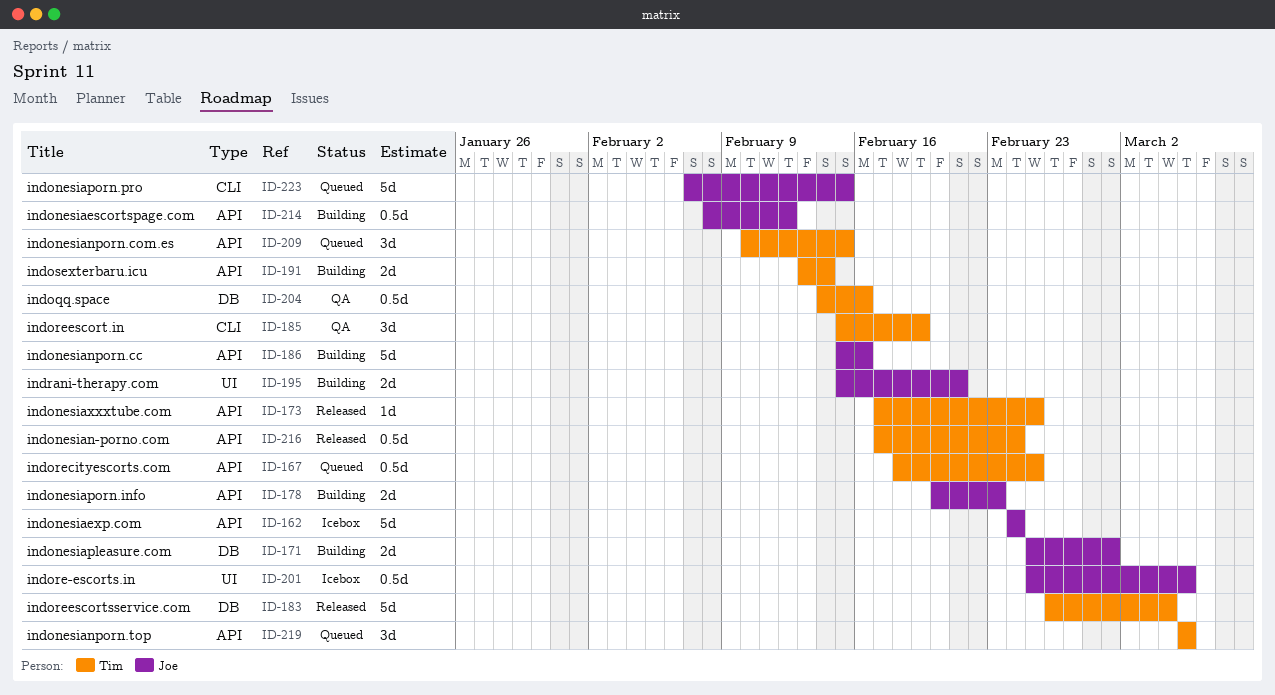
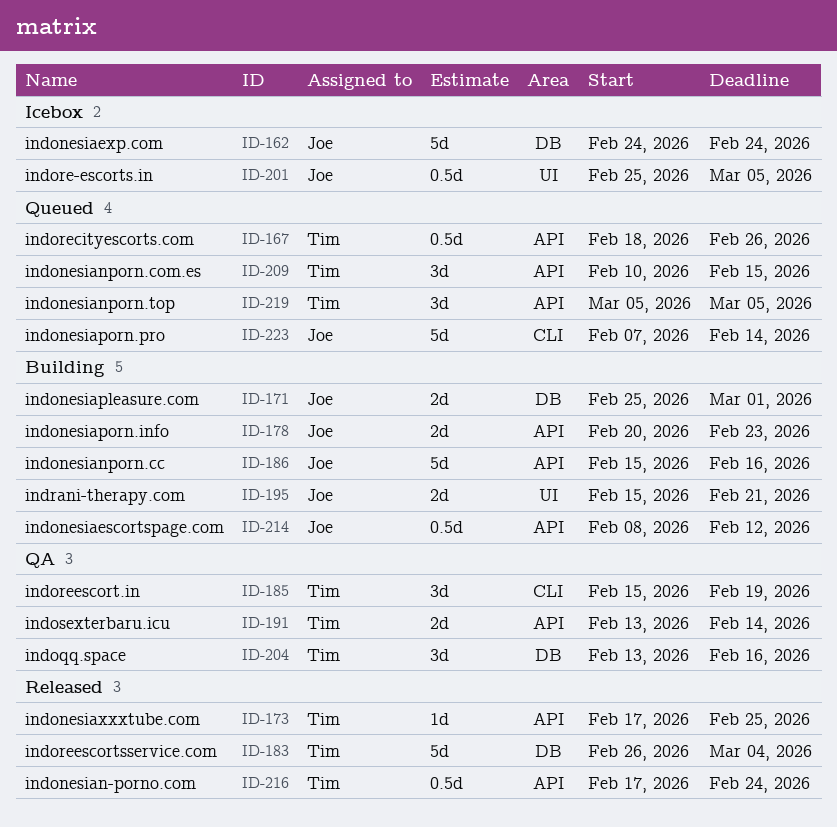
ID-162, label: API -> DB
ID-167, due: Feb 25 -> Feb 26
ID-191, status: Building -> QA
ID-204, estimate: 0.5d -> 3d
ID-204, start: Feb 14 -> Feb 13
ID-223, due: Feb 15 -> Feb 14

